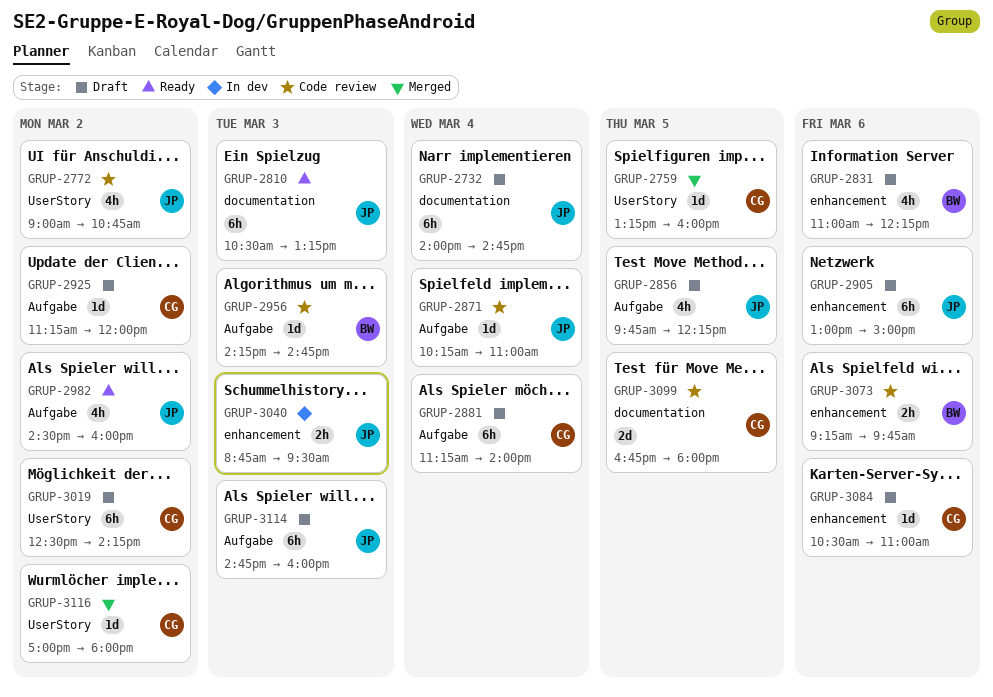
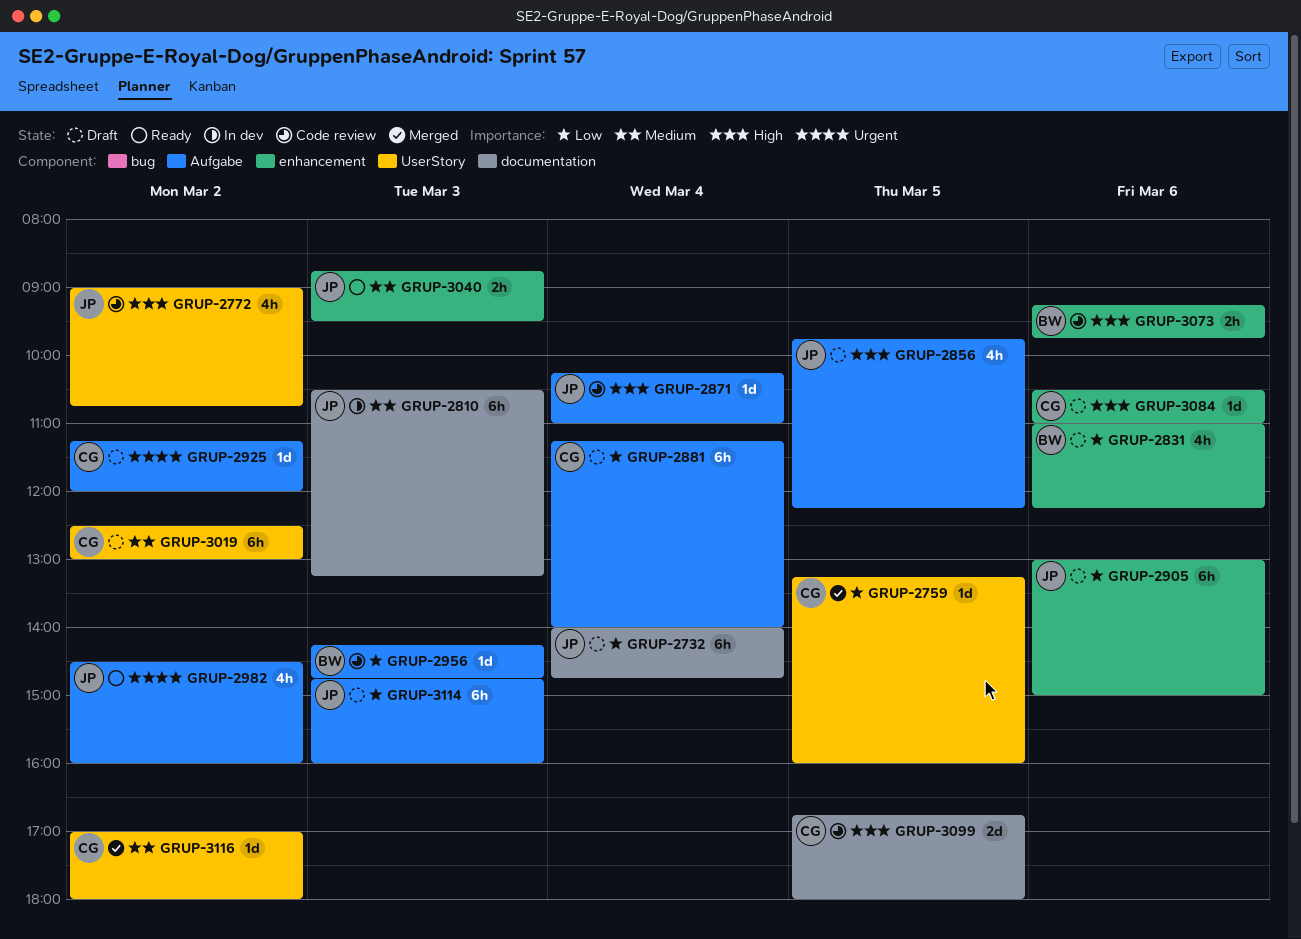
GRUP-2810, status: Ready -> In dev
GRUP-3019, ends: 14:15 -> 13:00
GRUP-3040, status: In dev -> Ready

